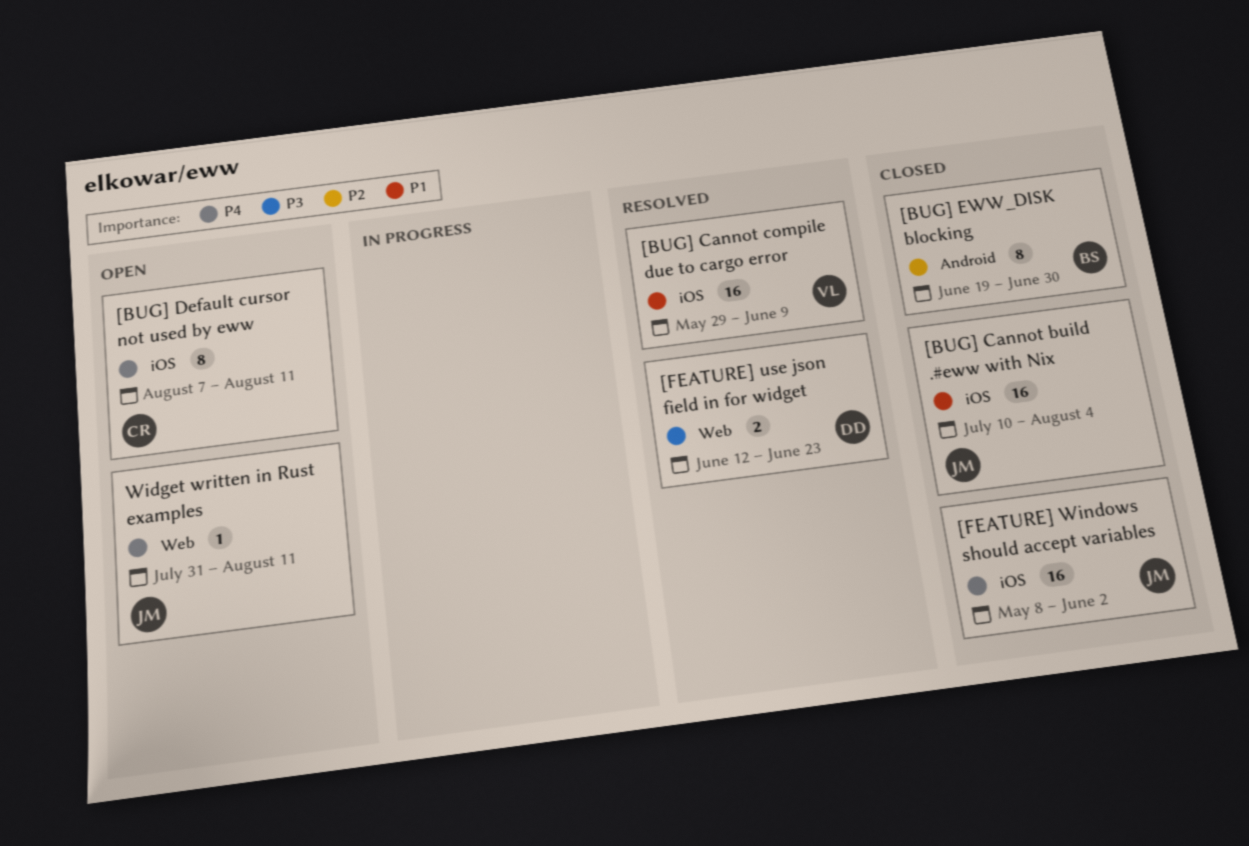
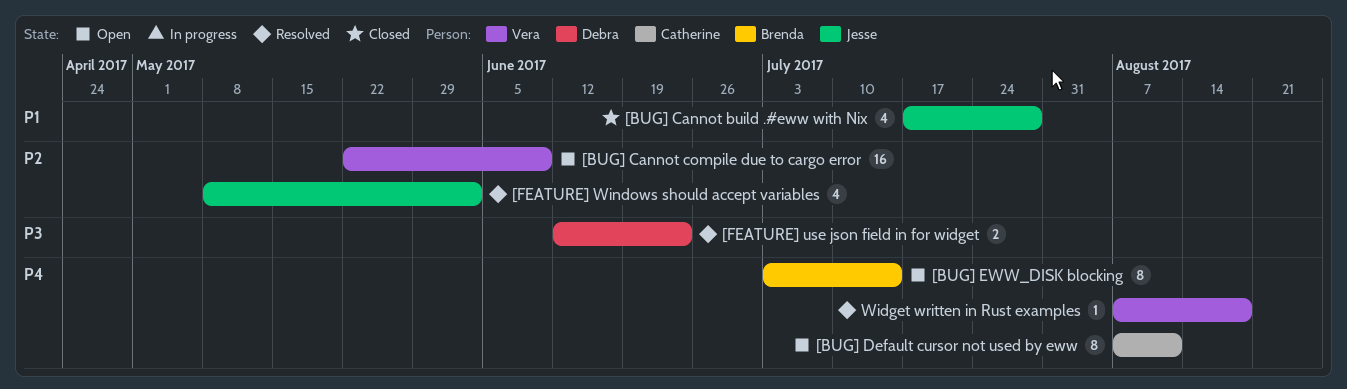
[BUG] Cannot build .#eww with Nix, estimate: 16 -> 4
[BUG] Cannot build .#eww with Nix, start: Jul 10 -> Jul 17
[BUG] Cannot build .#eww with Nix, due: Aug 4 -> Jul 28
[BUG] Cannot compile due to cargo error, status: Resolved -> Open
[BUG] Cannot compile due to cargo error, priority: P1 -> P2
[BUG] Cannot compile due to cargo error, start: May 29 -> May 22
[BUG] EWW_DISK blocking, status: Closed -> Open
[BUG] EWW_DISK blocking, priority: P2 -> P4
[BUG] EWW_DISK blocking, start: Jun 19 -> Jul 3
[BUG] EWW_DISK blocking, due: Jun 30 -> Jul 14
[FEATURE] Windows should accept variables, status: Closed -> Resolved
[FEATURE] Windows should accept variables, priority: P4 -> P2
[FEATURE] Windows should accept variables, estimate: 16 -> 4
Widget written in Rust examples, status: Open -> Resolved
Widget written in Rust examples, owner: Jesse -> Vera
Widget written in Rust examples, start: Jul 31 -> Aug 7
Widget written in Rust examples, due: Aug 11 -> Aug 18

